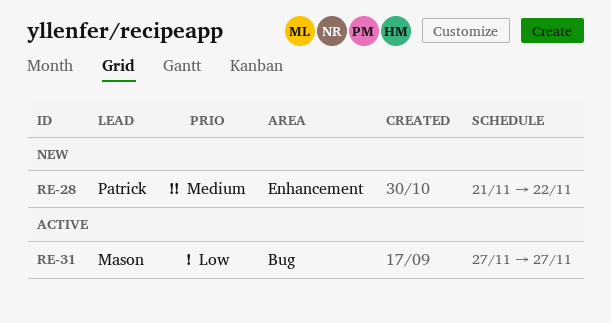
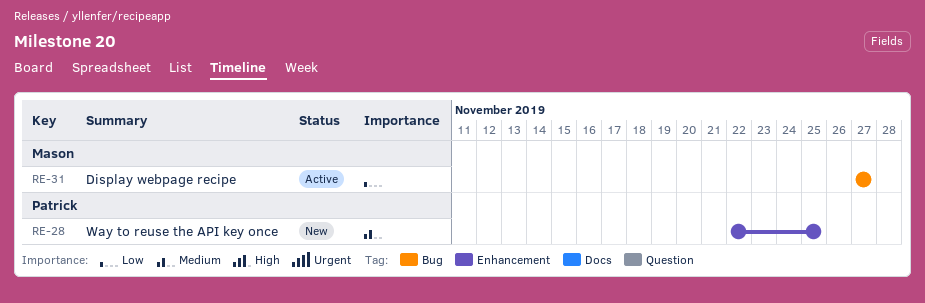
RE-28, start: Nov 21 -> Nov 22
RE-28, due: Nov 22 -> Nov 25

